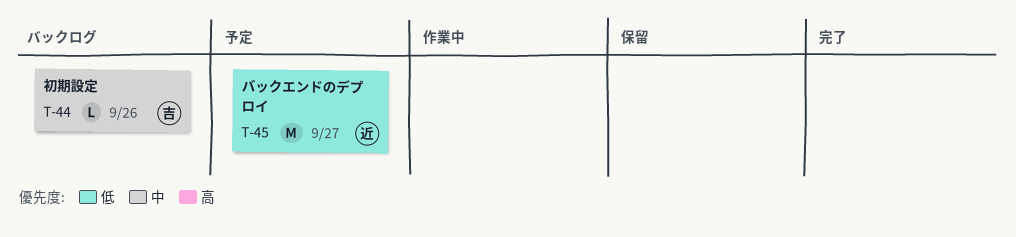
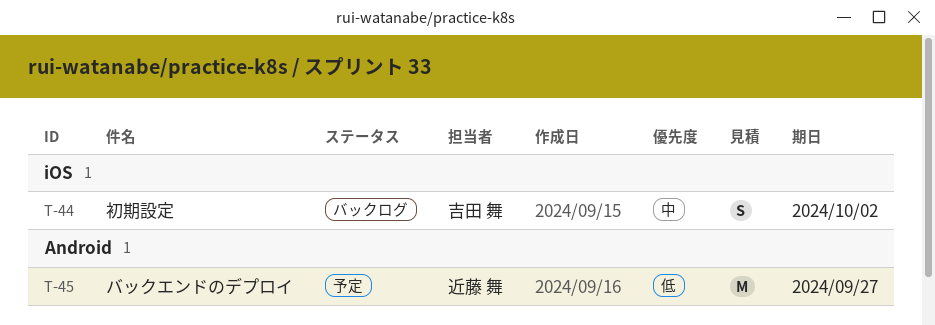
T-44, estimate: L -> S
T-44, due: Sep 26 -> Oct 2

